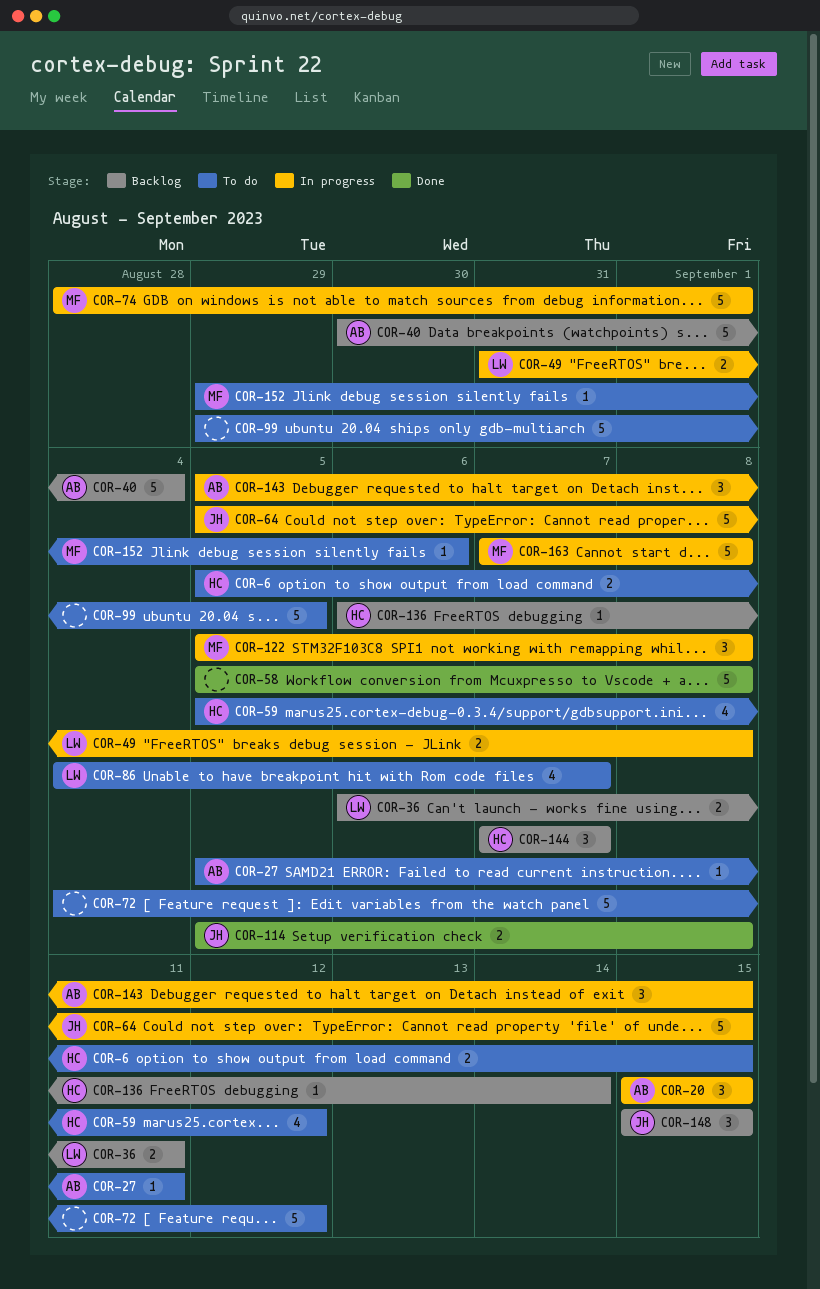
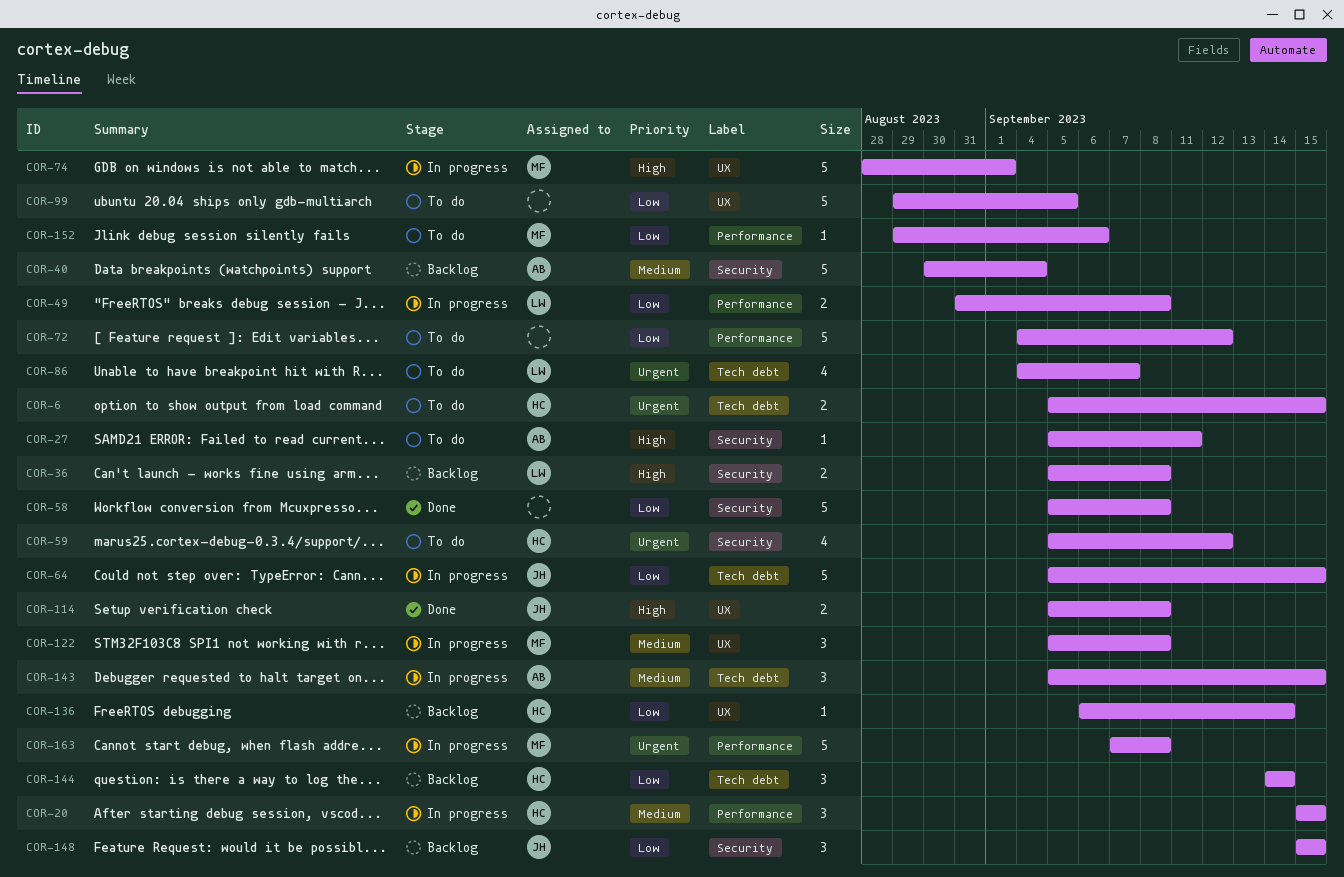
COR-20, owner: AB -> HC
COR-36, start: Sep 6 -> Sep 5
COR-36, due: Sep 11 -> Sep 8
COR-144, start: Sep 7 -> Sep 14
COR-144, due: Sep 7 -> Sep 14

